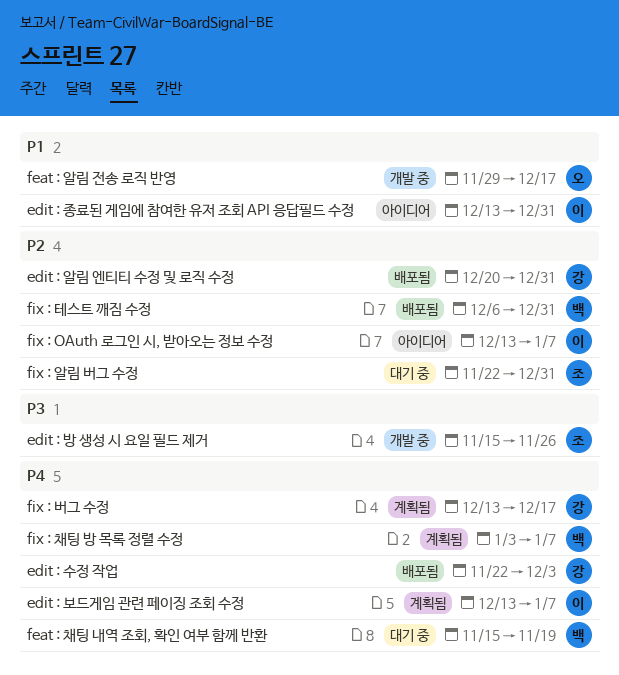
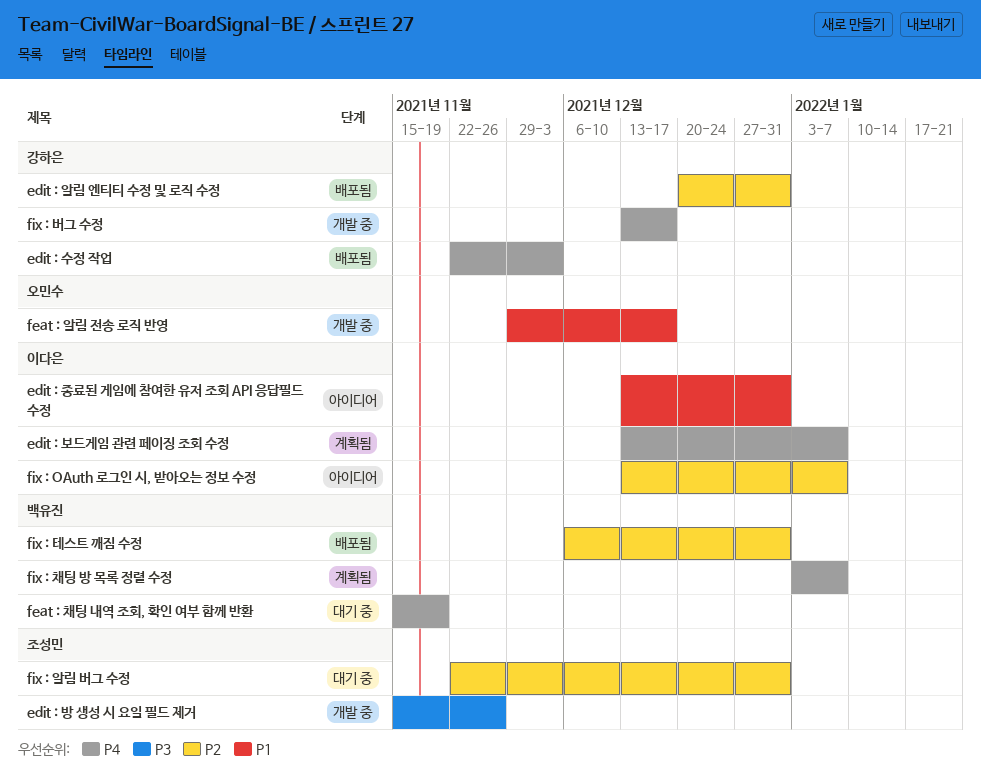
fix : 버그 수정, status: 계획됨 -> 개발 중

